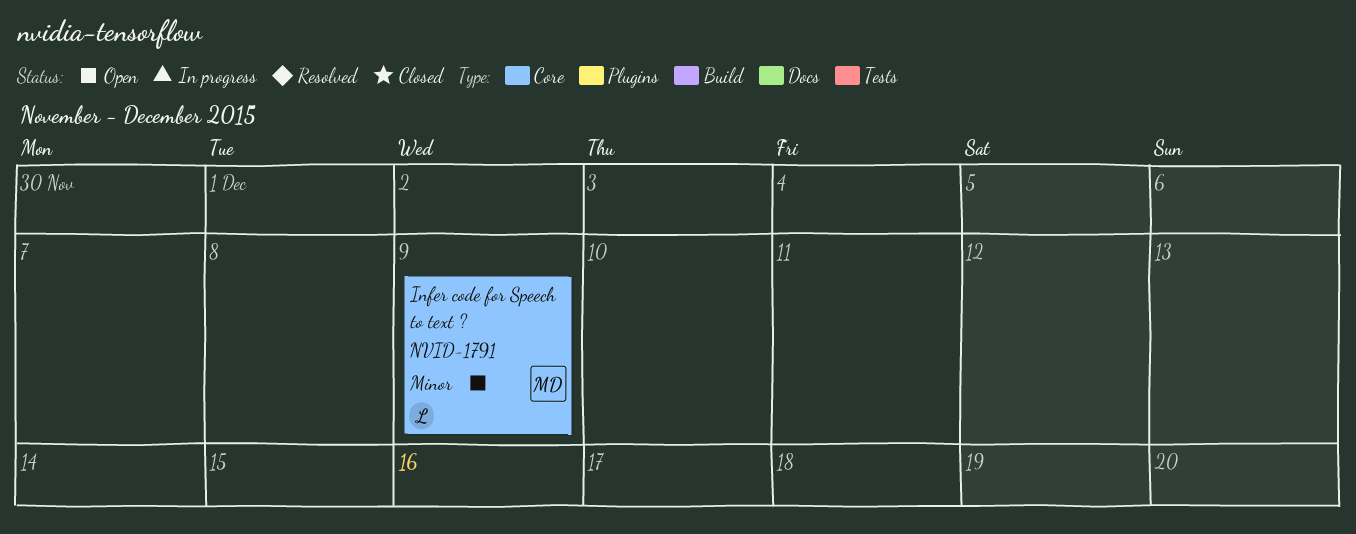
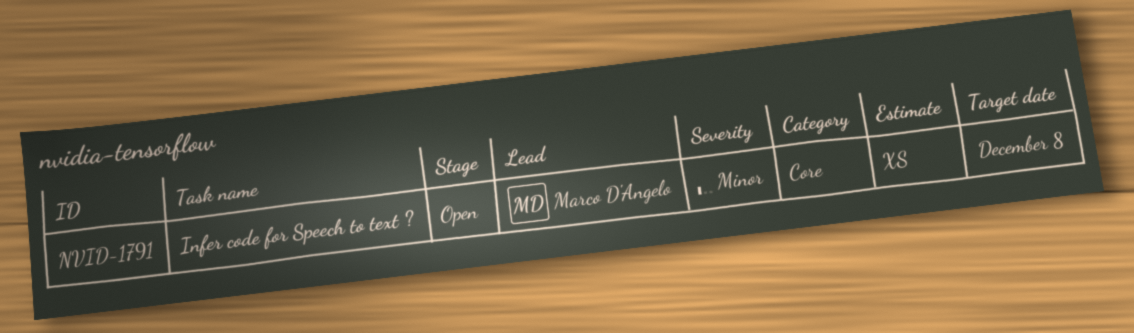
NVID-1791, estimate: L -> XS
NVID-1791, due: Dec 9 -> Dec 8

